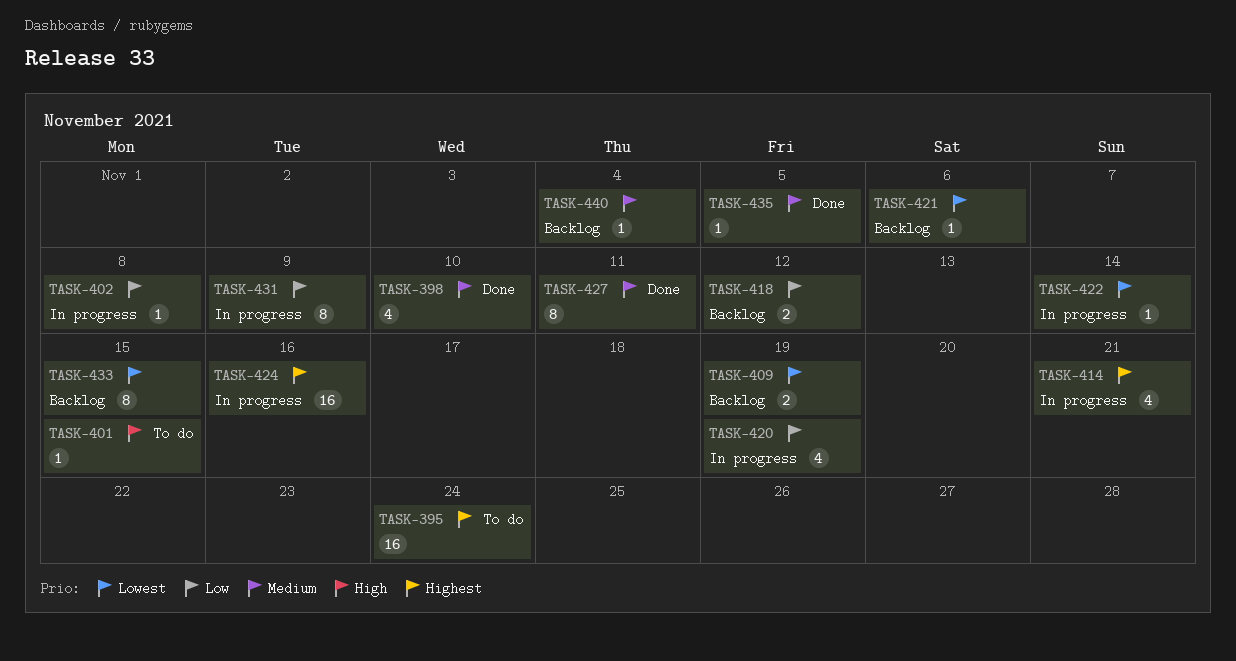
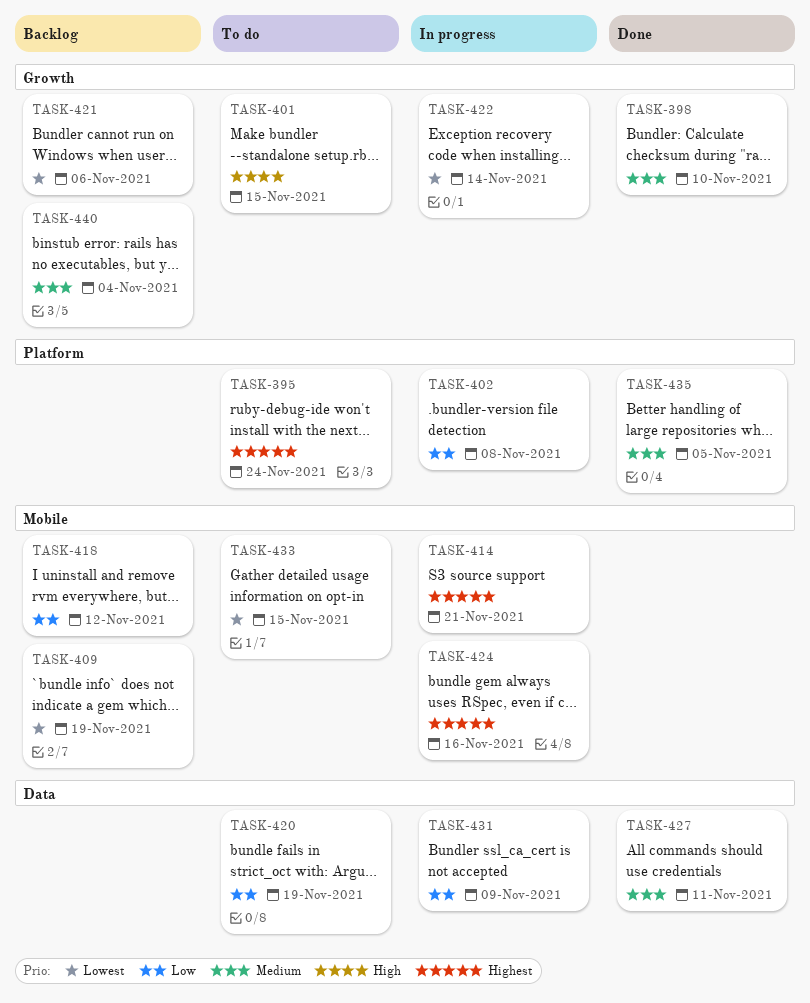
TASK-420, status: In progress -> To do
TASK-433, status: Backlog -> To do

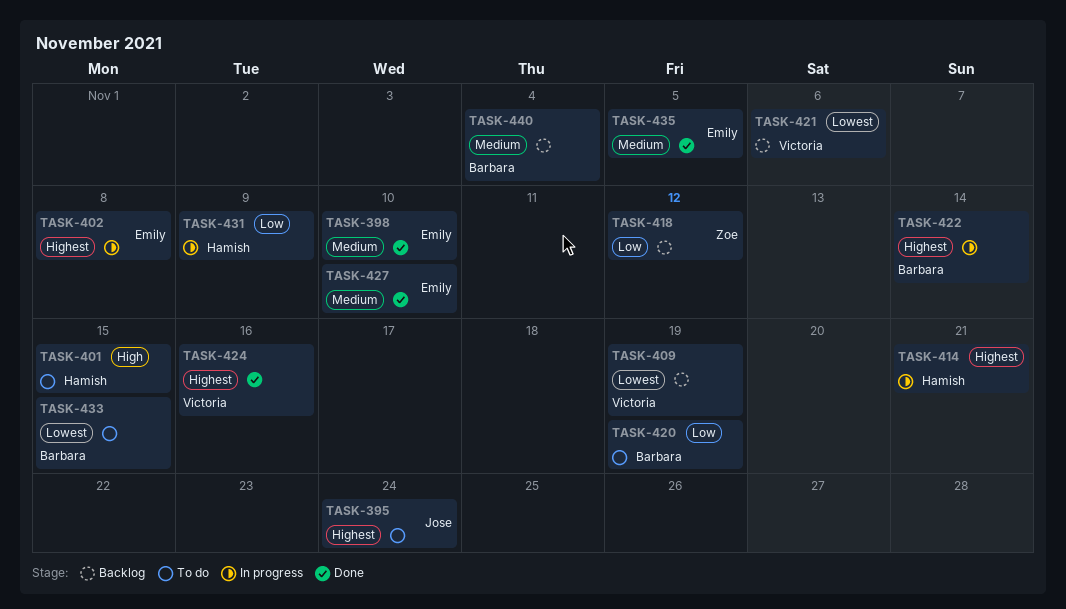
TASK-402, priority: Low -> Highest
TASK-422, priority: Lowest -> Highest
TASK-424, status: In progress -> Done
TASK-427, due: Nov 11 -> Nov 10

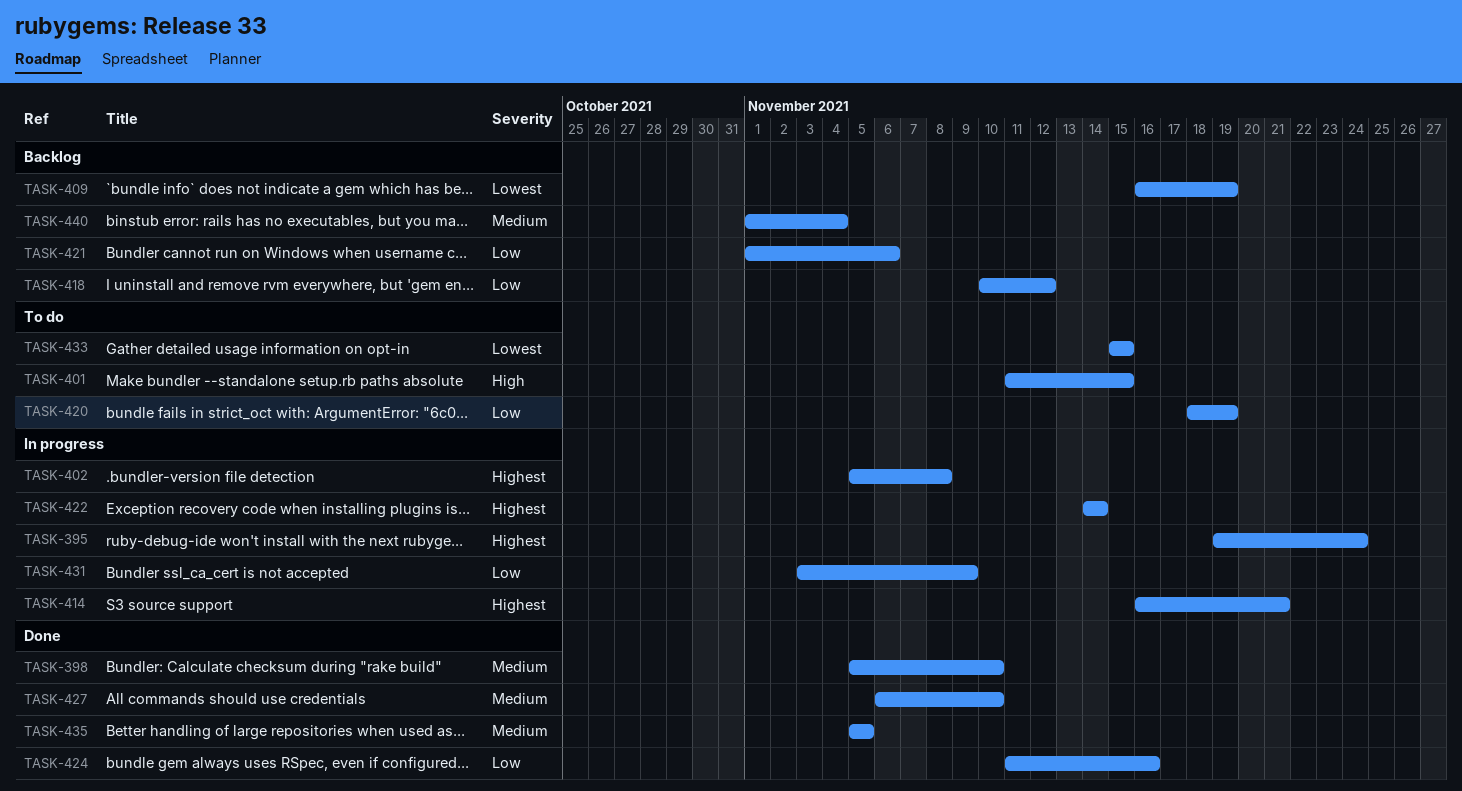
TASK-395, status: To do -> In progress
TASK-421, priority: Lowest -> Low
TASK-424, priority: Highest -> Low

